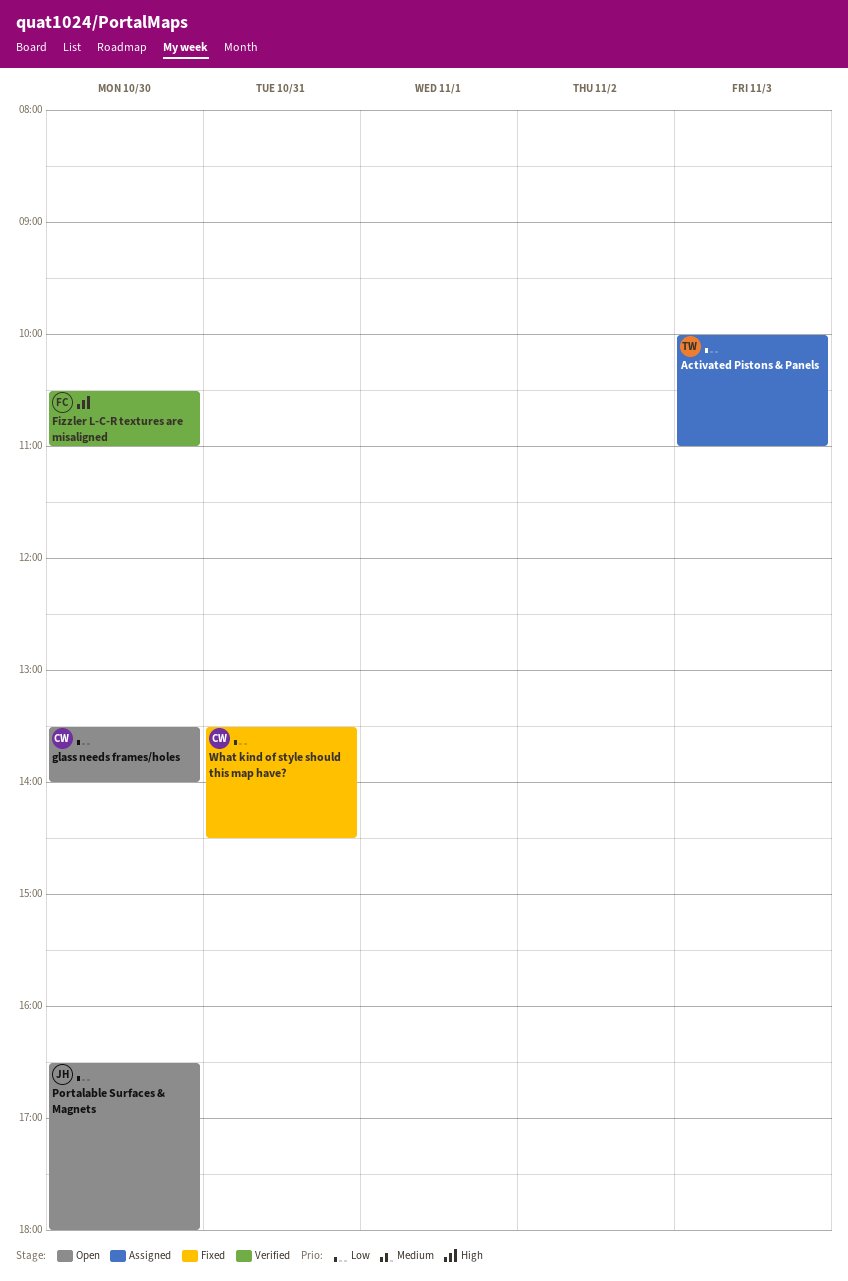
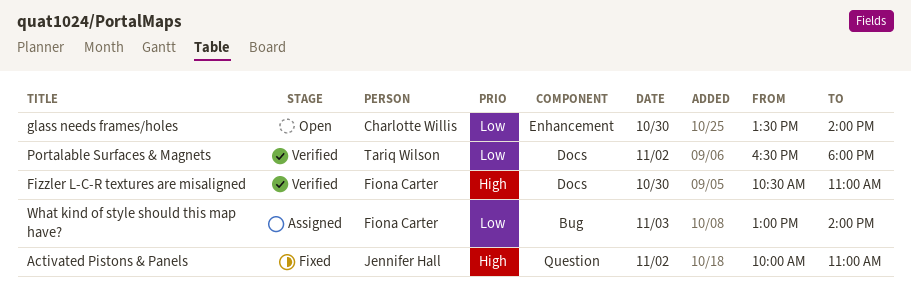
Activated Pistons & Panels, status: Assigned -> Fixed
Activated Pistons & Panels, owner: Tariq Wilson -> Jennifer Hall
Activated Pistons & Panels, priority: Low -> High
Activated Pistons & Panels, day: Nov 3 -> Nov 2
Portalable Surfaces & Magnets, status: Open -> Verified
Portalable Surfaces & Magnets, owner: Jennifer Hall -> Tariq Wilson
Portalable Surfaces & Magnets, day: Oct 30 -> Nov 2
What kind of style should this map have?, status: Fixed -> Assigned
What kind of style should this map have?, owner: Charlotte Willis -> Fiona Carter
What kind of style should this map have?, day: Oct 31 -> Nov 3
What kind of style should this map have?, begins: 13:30 -> 13:00
What kind of style should this map have?, ends: 14:30 -> 14:00

